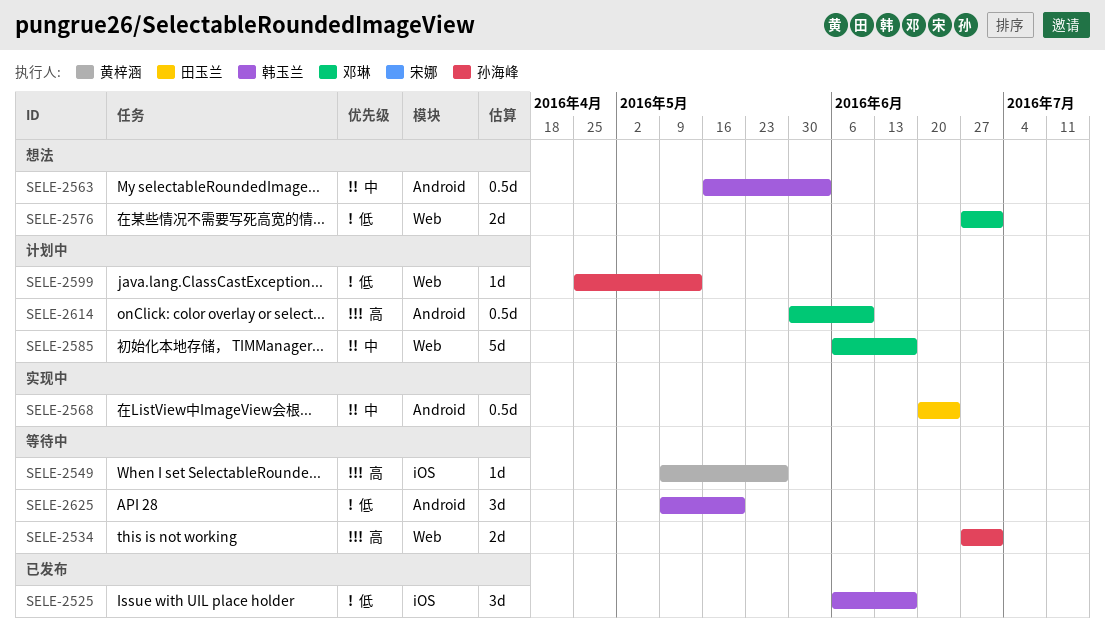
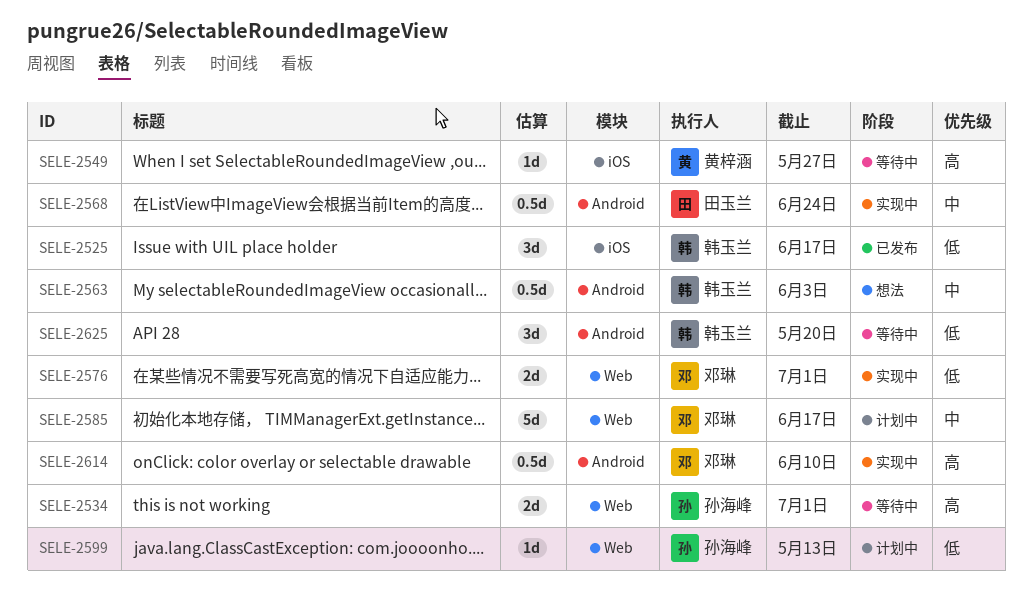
SELE-2576, status: 想法 -> 实现中
SELE-2614, status: 计划中 -> 实现中

